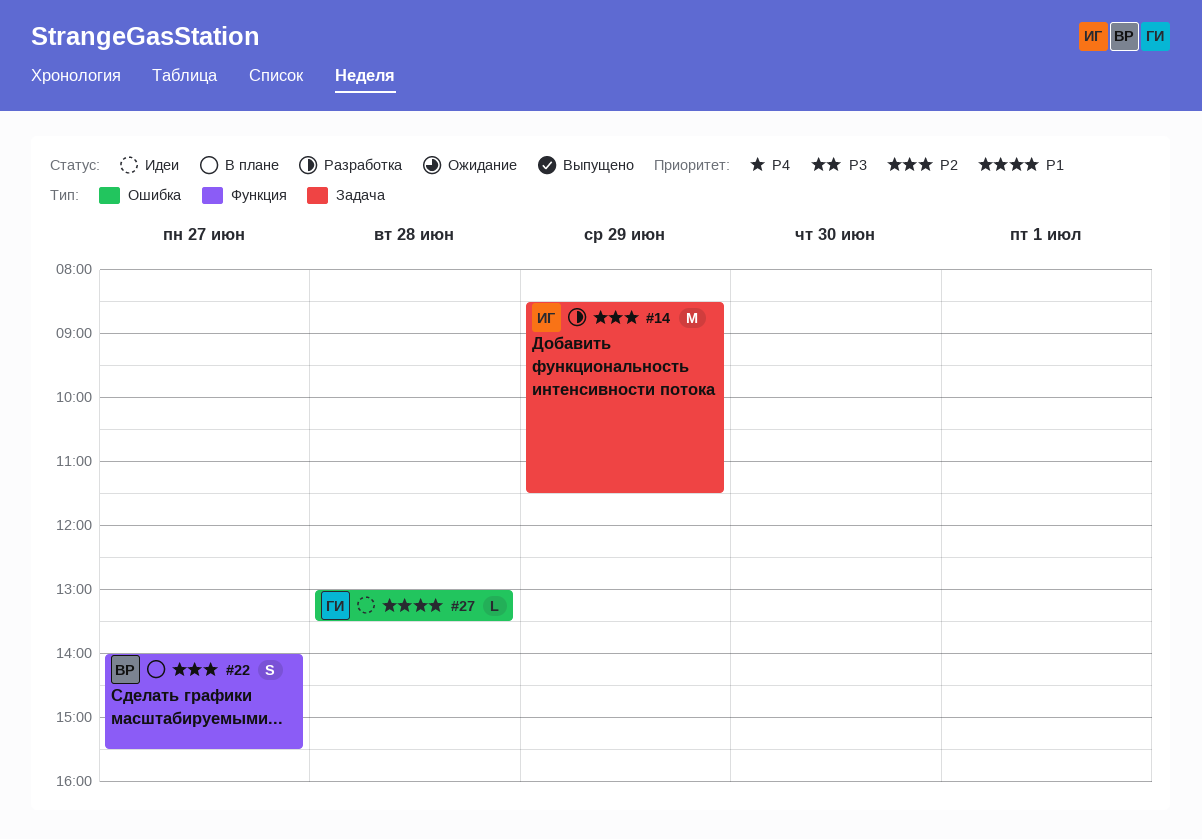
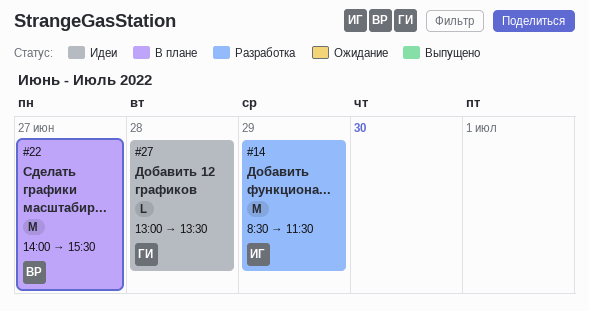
#22, estimate: S -> M

